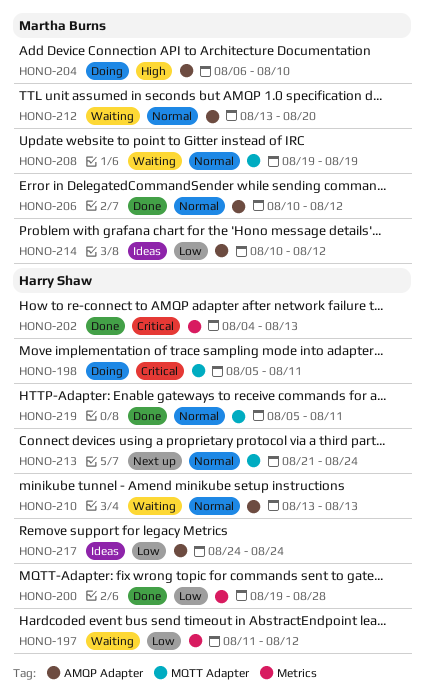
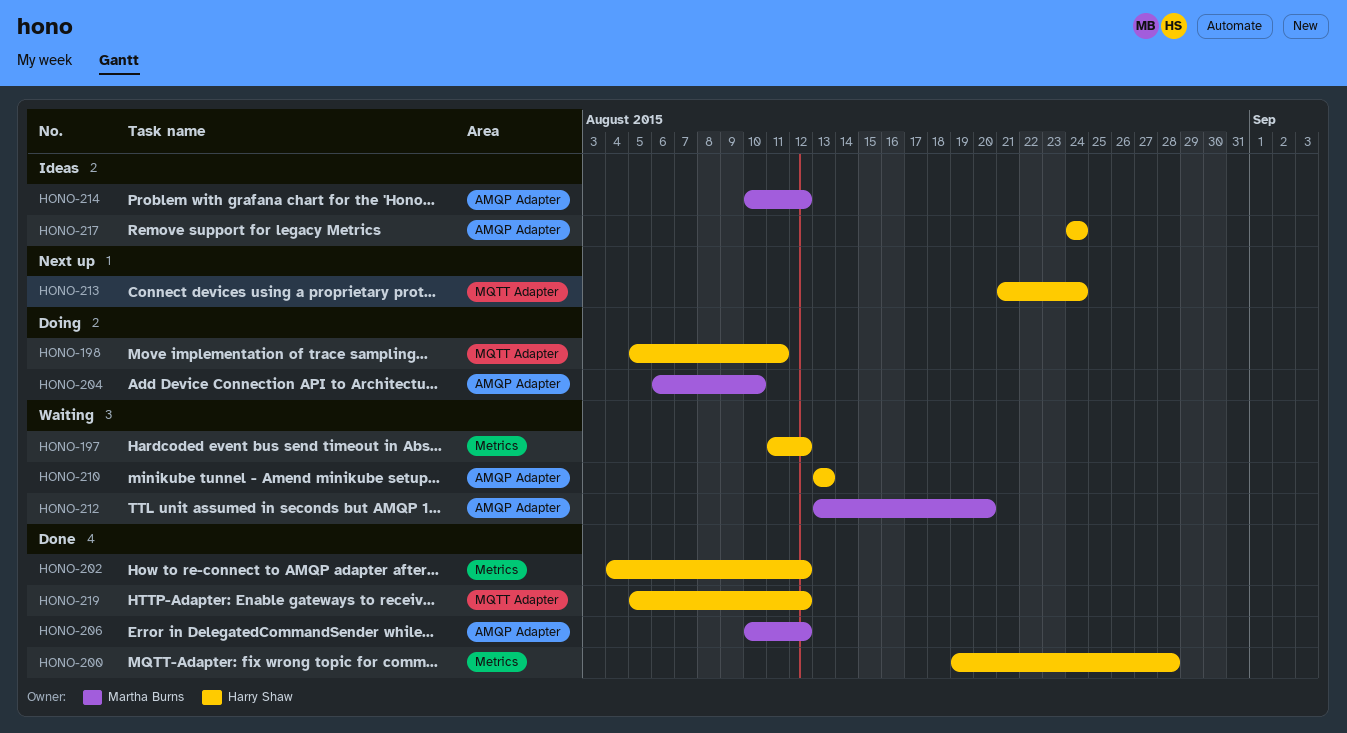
HONO-202, due: Aug 13 -> Aug 12
HONO-208: present -> none
HONO-219, due: Aug 11 -> Aug 12

